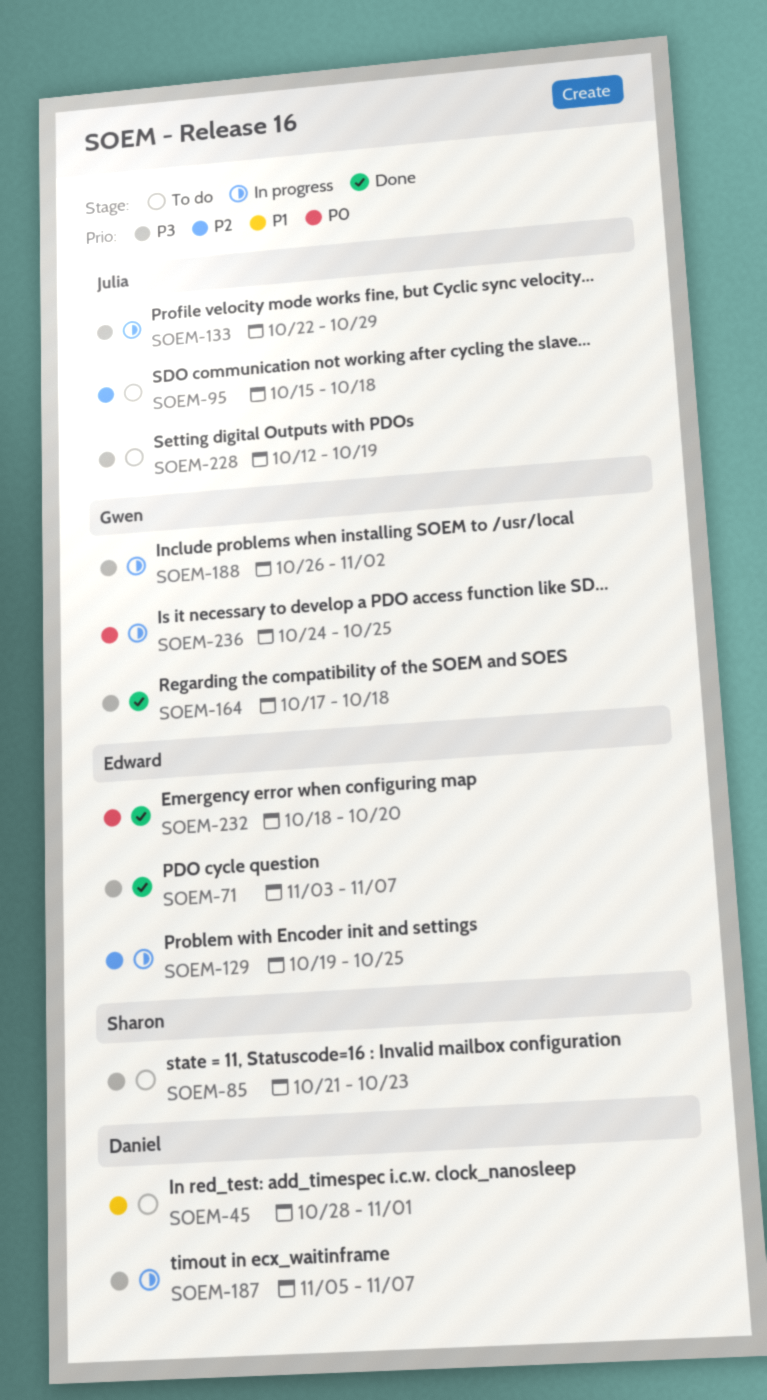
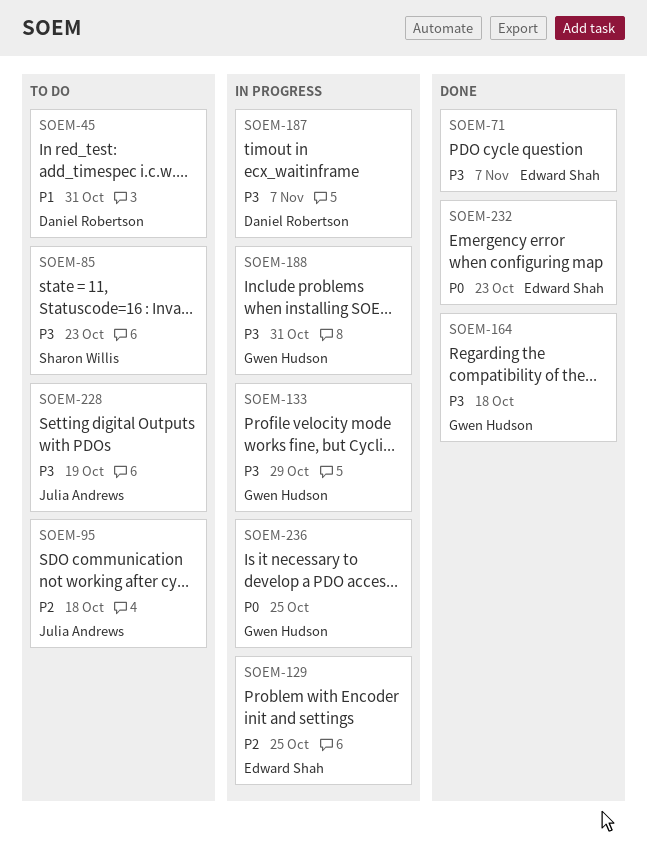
SOEM-45, due: Nov 1 -> Oct 31
SOEM-133, owner: Julia Andrews -> Gwen Hudson
SOEM-188, due: Nov 2 -> Oct 31
SOEM-232, due: Oct 20 -> Oct 23

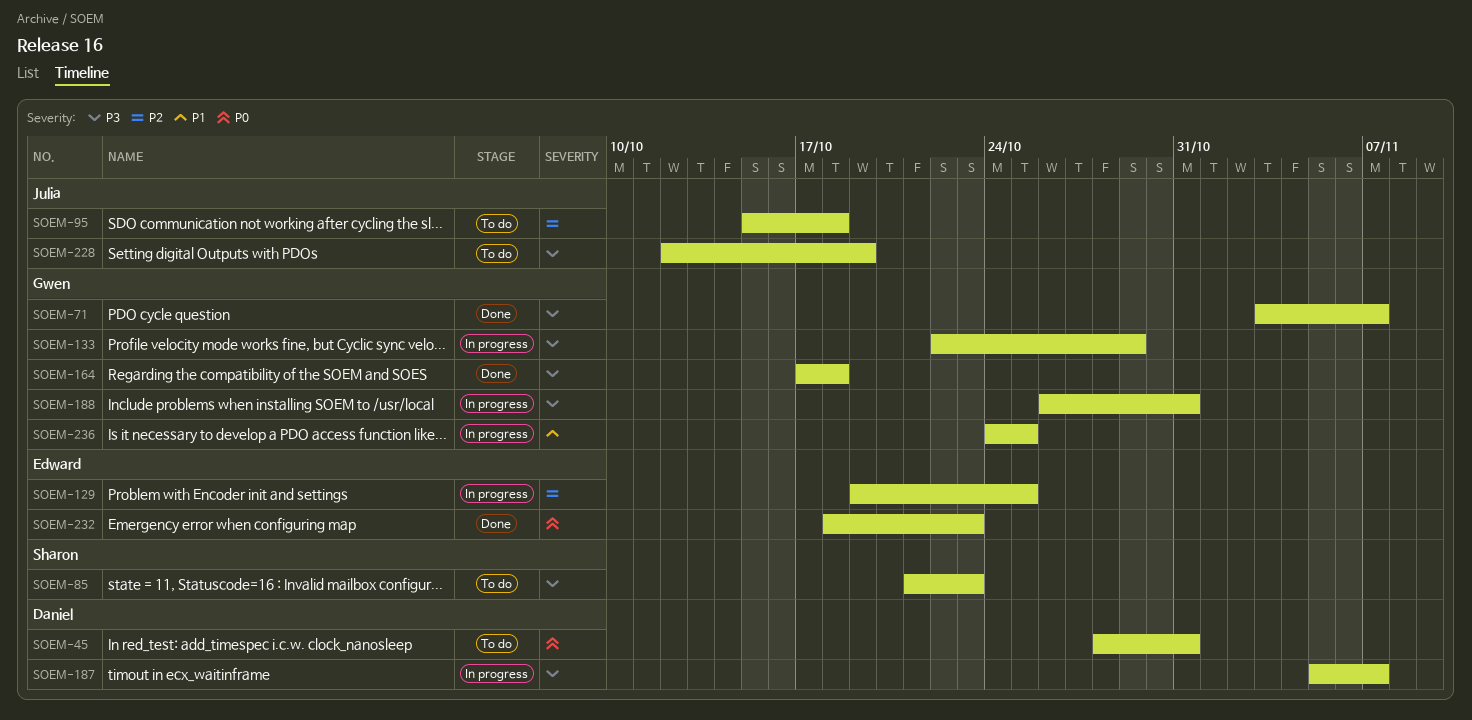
SOEM-45, priority: P1 -> P0
SOEM-71, owner: Edward Shah -> Gwen Hudson
SOEM-236, priority: P0 -> P1

